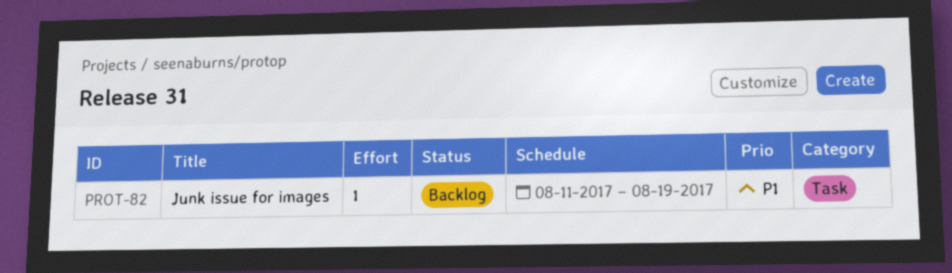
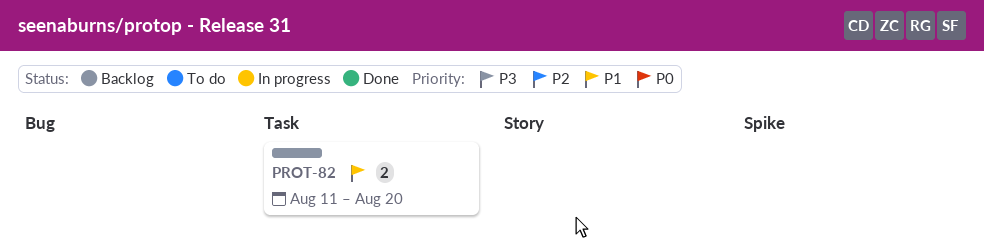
PROT-82, estimate: 1 -> 2
PROT-82, due: Aug 19 -> Aug 20

